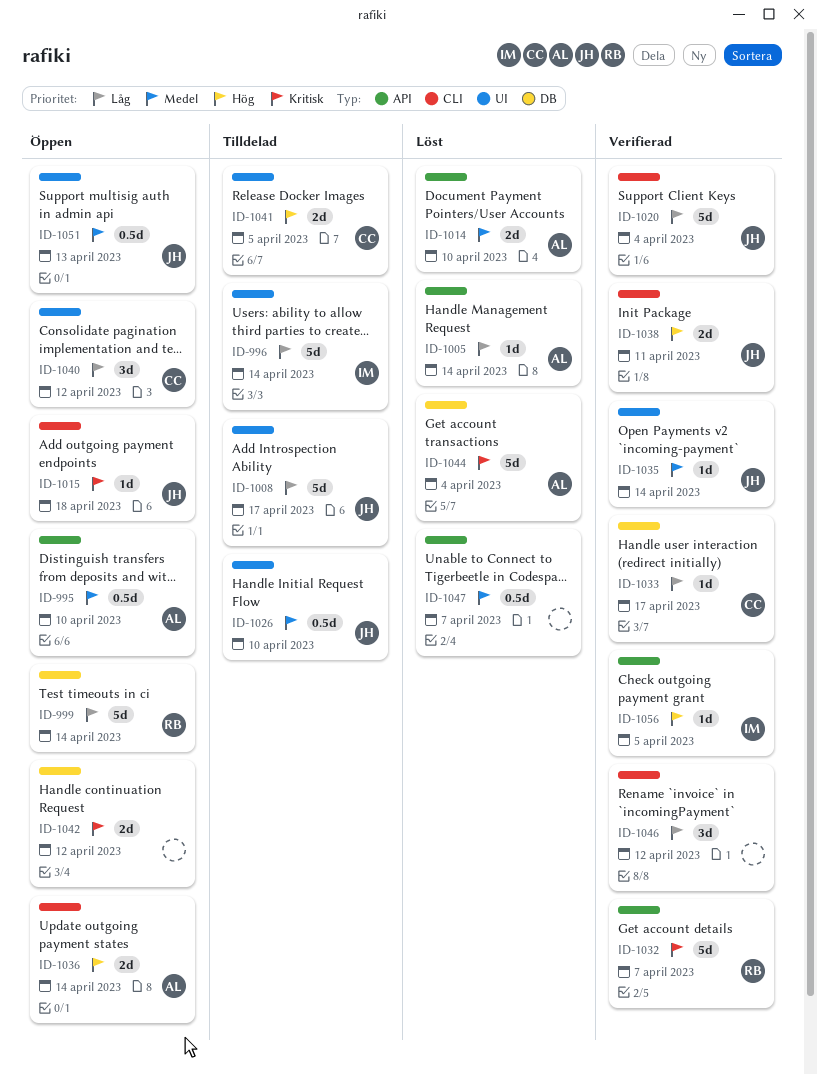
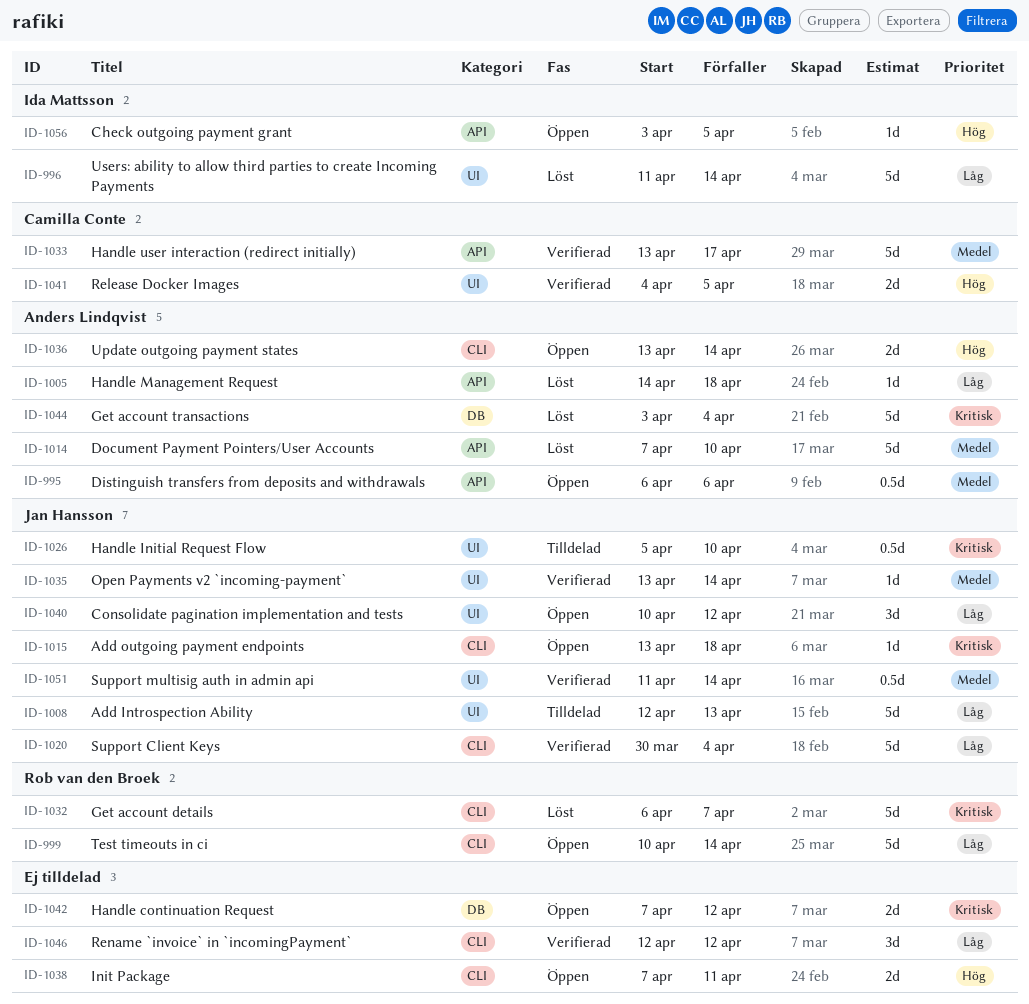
ID-995, due: Apr 10 -> Apr 6
ID-996, status: Tilldelad -> Löst
ID-999, label: DB -> CLI
ID-1005, due: Apr 14 -> Apr 18
ID-1008, due: Apr 17 -> Apr 13
ID-1014, estimate: 2d -> 5d
ID-1026, priority: Medel -> Kritisk
ID-1032, status: Verifierad -> Löst
ID-1032, label: API -> CLI
ID-1033, priority: Låg -> Medel
ID-1033, label: DB -> API
ID-1033, estimate: 1d -> 5d
ID-1038, status: Verifierad -> Öppen
ID-1038, owner: Jan Hansson -> none
ID-1040, owner: Camilla Conte -> Jan Hansson
ID-1041, status: Tilldelad -> Verifierad
ID-1047: present -> none
ID-1051, status: Öppen -> Verifierad
ID-1051, due: Apr 13 -> Apr 14
ID-1056, status: Verifierad -> Öppen

